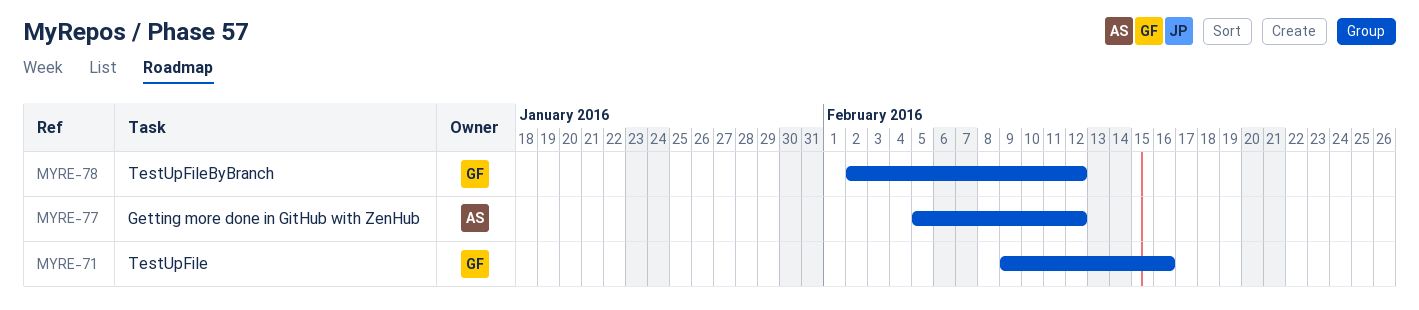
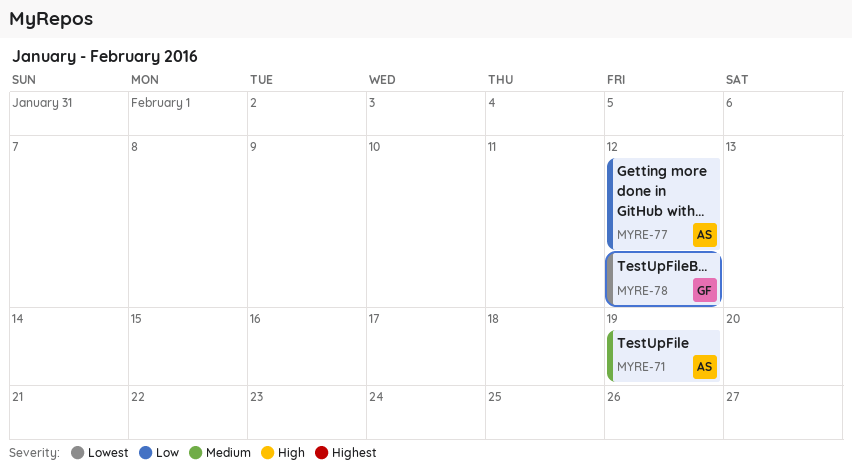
MYRE-71, owner: GF -> AS
MYRE-71, due: Feb 16 -> Feb 19

